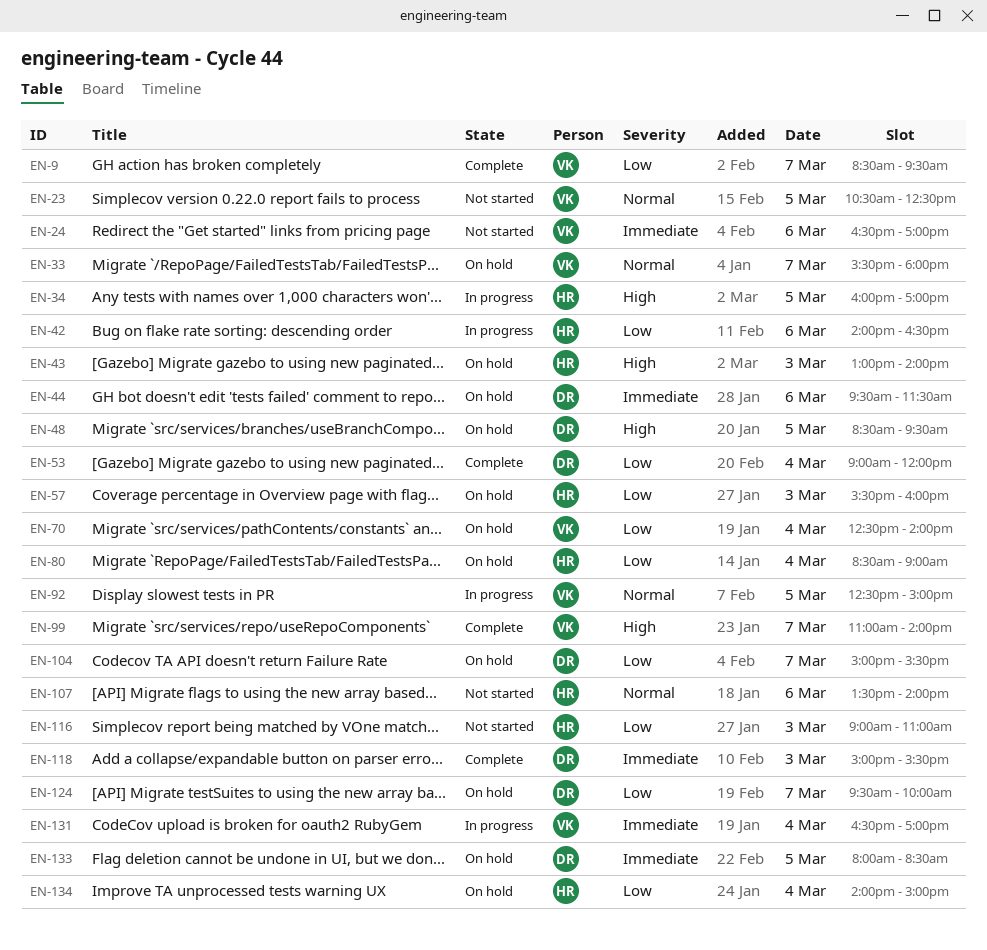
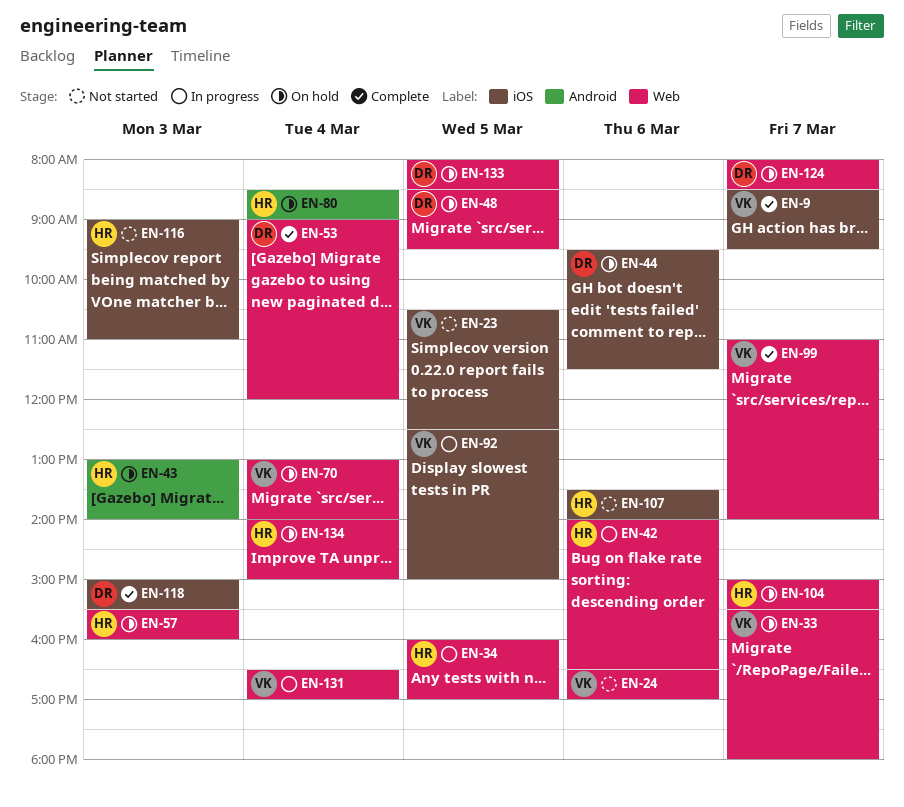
EN-70, begins: 12:30 -> 13:00
EN-104, owner: DR -> HR
EN-124, begins: 09:30 -> 08:00
EN-124, ends: 10:00 -> 08:30

